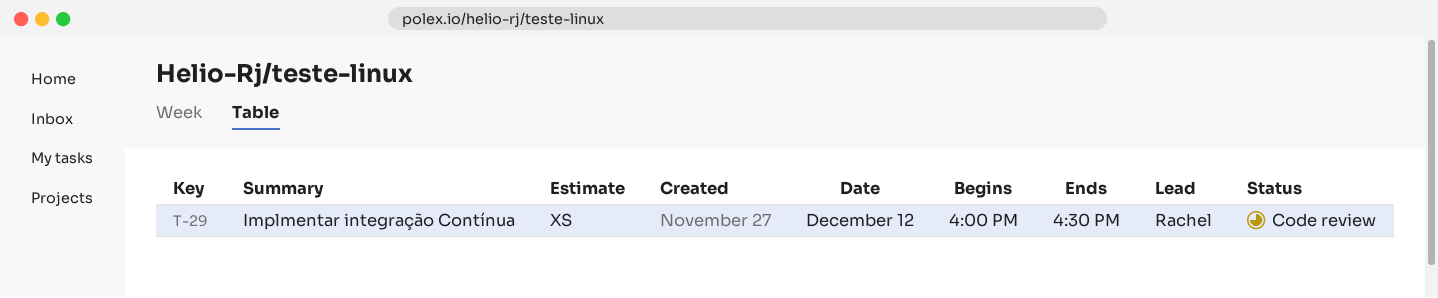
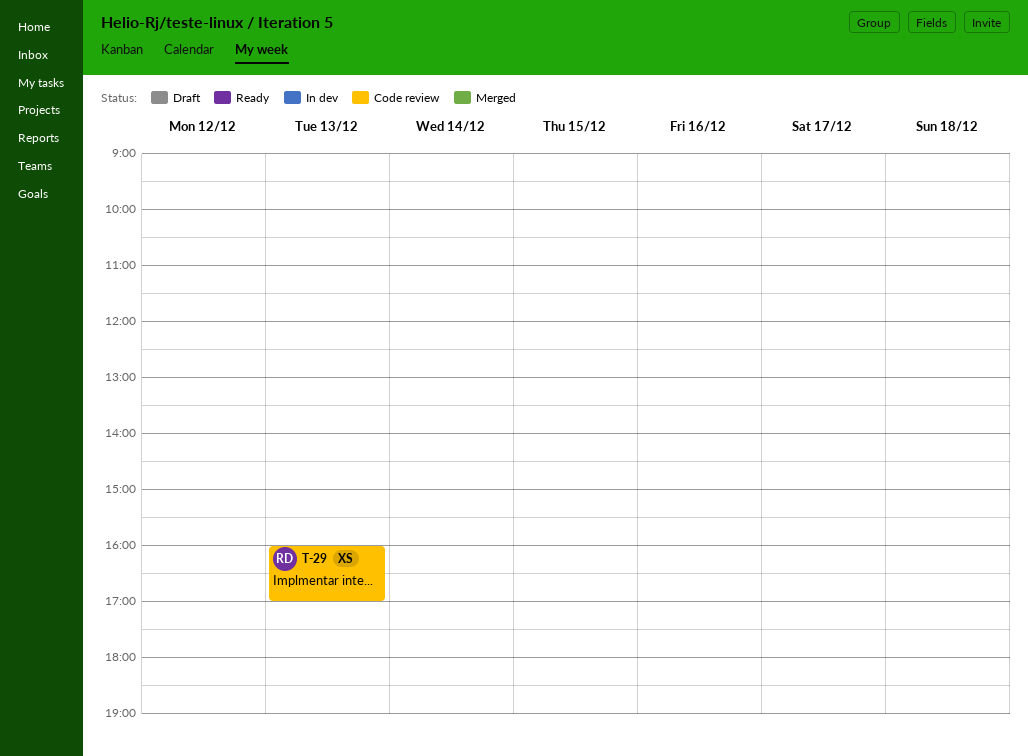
T-29, day: Dec 12 -> Dec 13
T-29, ends: 16:30 -> 17:00

